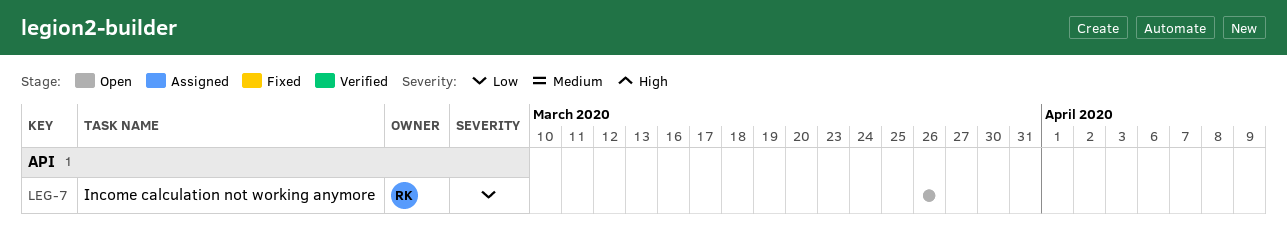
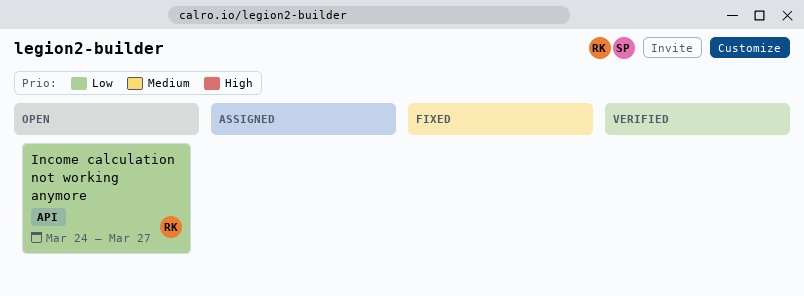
Income calculation not working anymore, start: Mar 26 -> Mar 24
Income calculation not working anymore, due: Mar 26 -> Mar 27

